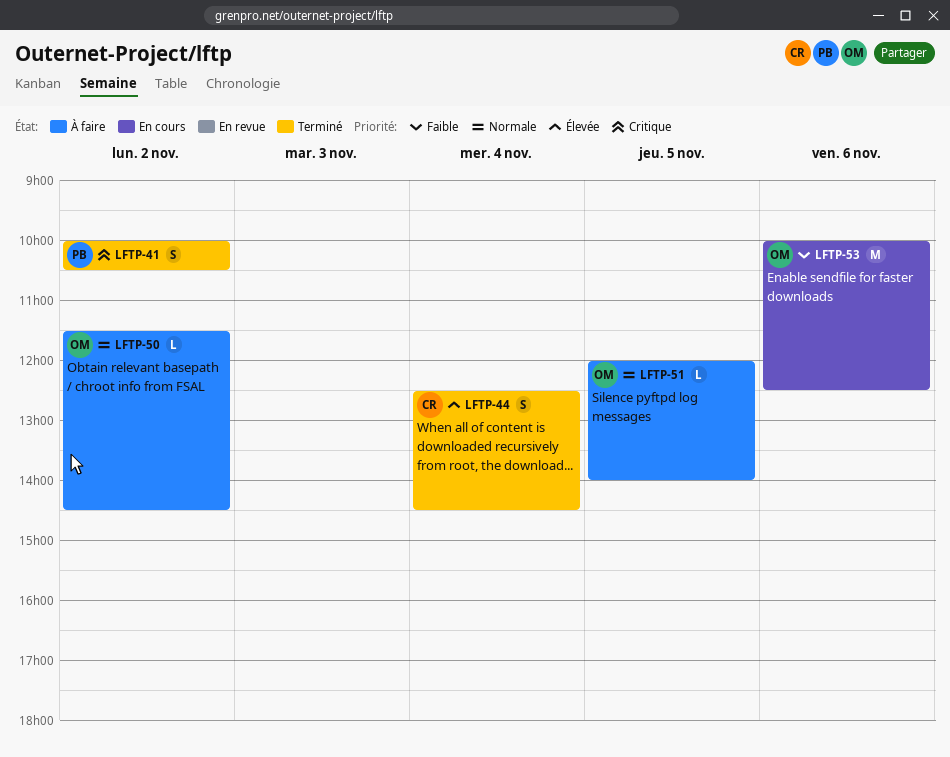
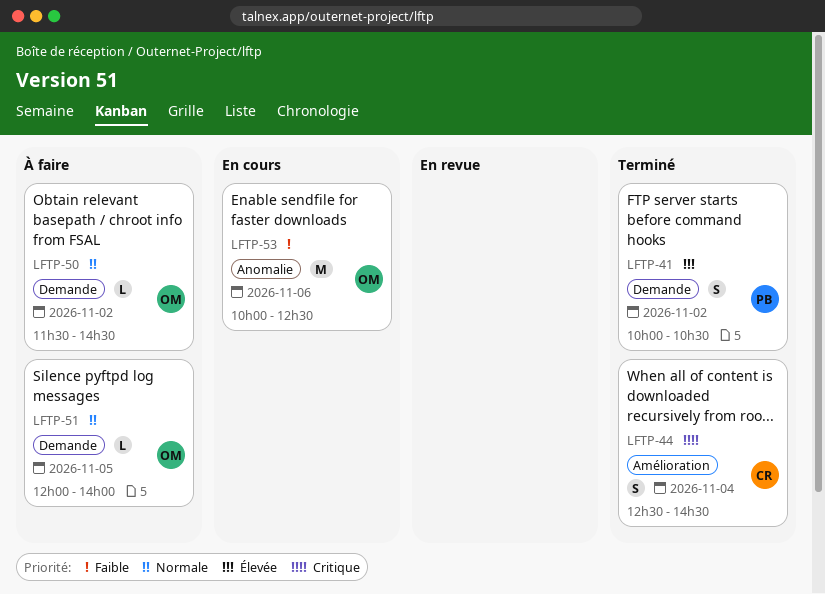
LFTP-41, priority: Critique -> Élevée
LFTP-44, priority: Élevée -> Critique

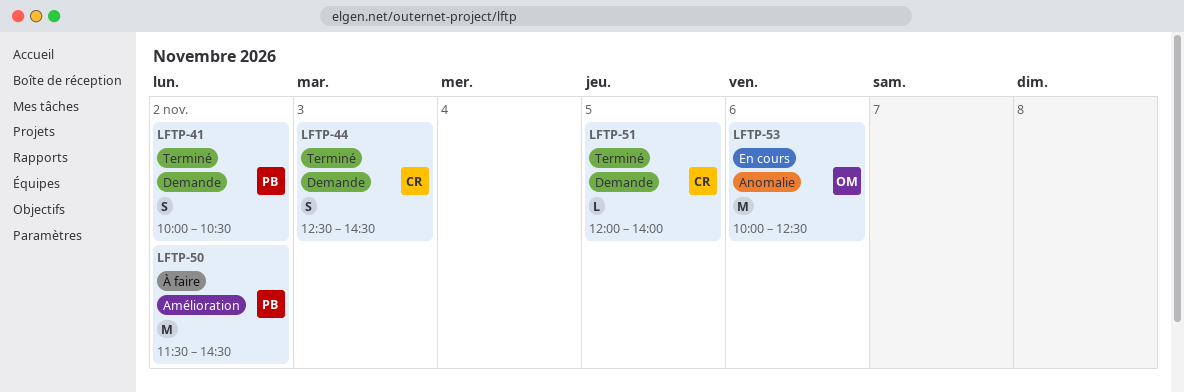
LFTP-44, label: Amélioration -> Demande
LFTP-44, day: Nov 4 -> Nov 3
LFTP-50, owner: OM -> PB
LFTP-50, label: Demande -> Amélioration
LFTP-50, estimate: L -> M
LFTP-51, status: À faire -> Terminé
LFTP-51, owner: OM -> CR

